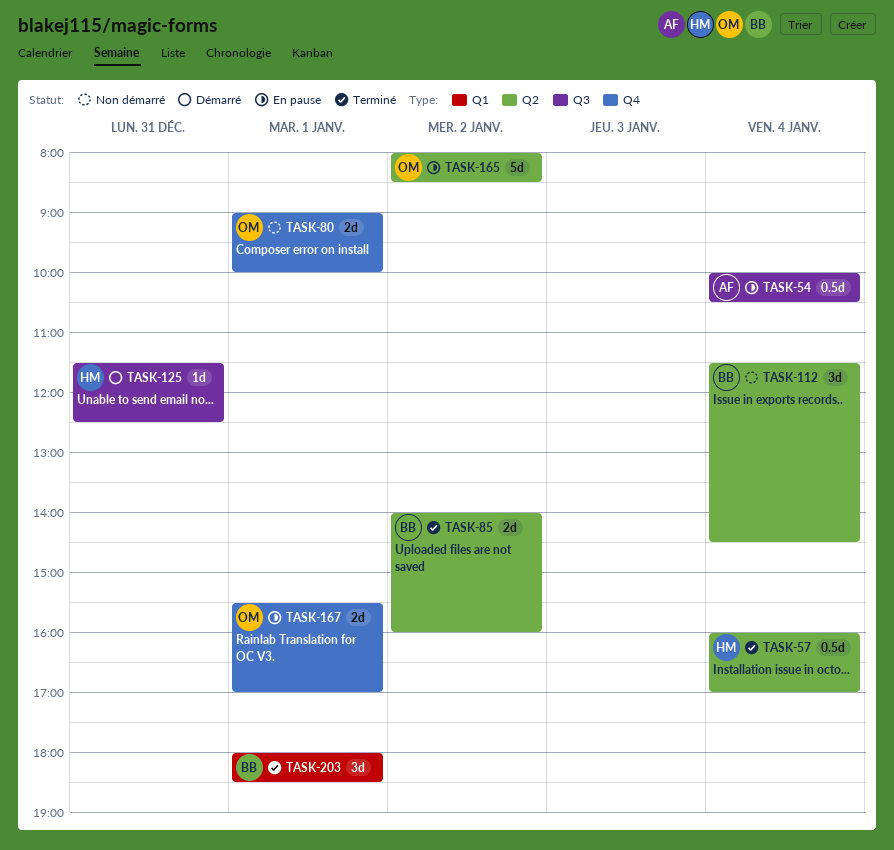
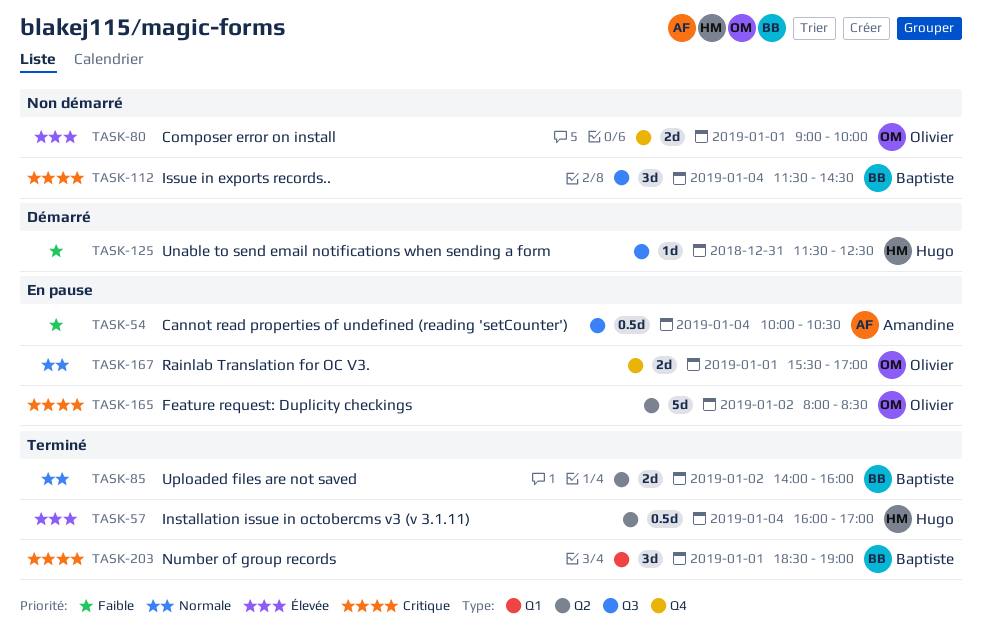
TASK-112, label: Q2 -> Q3
TASK-203, begins: 18:00 -> 18:30
TASK-203, ends: 18:30 -> 19:00

